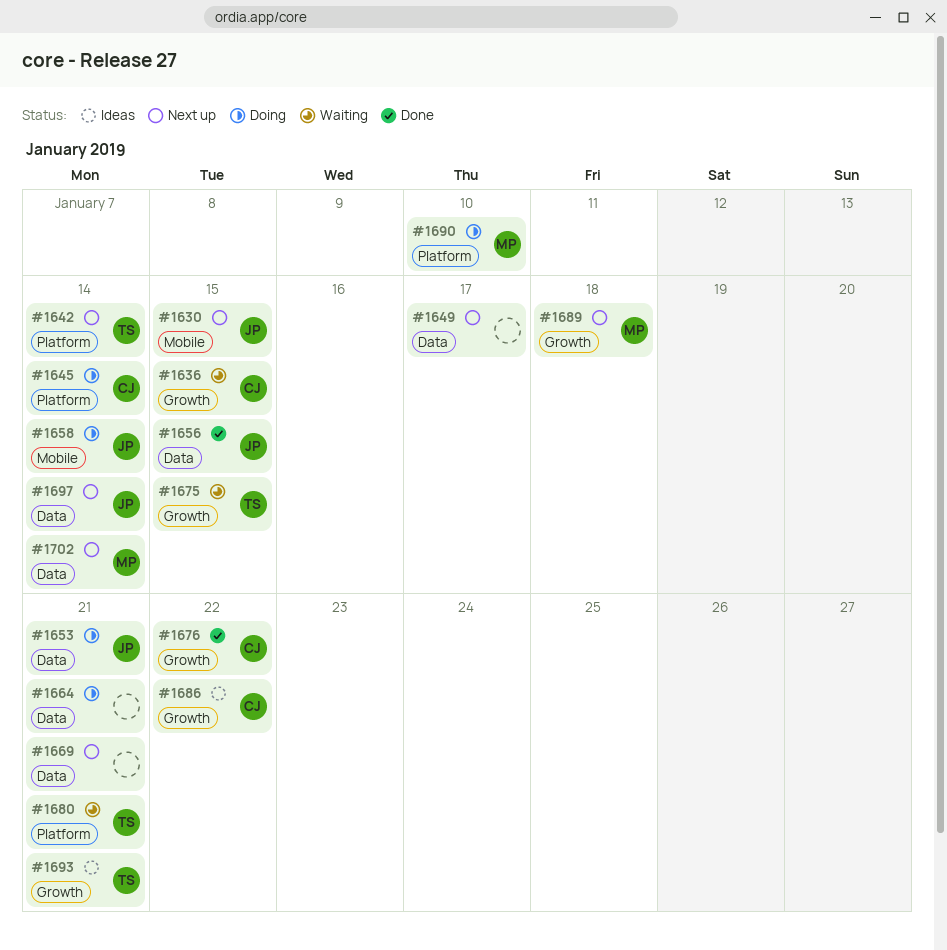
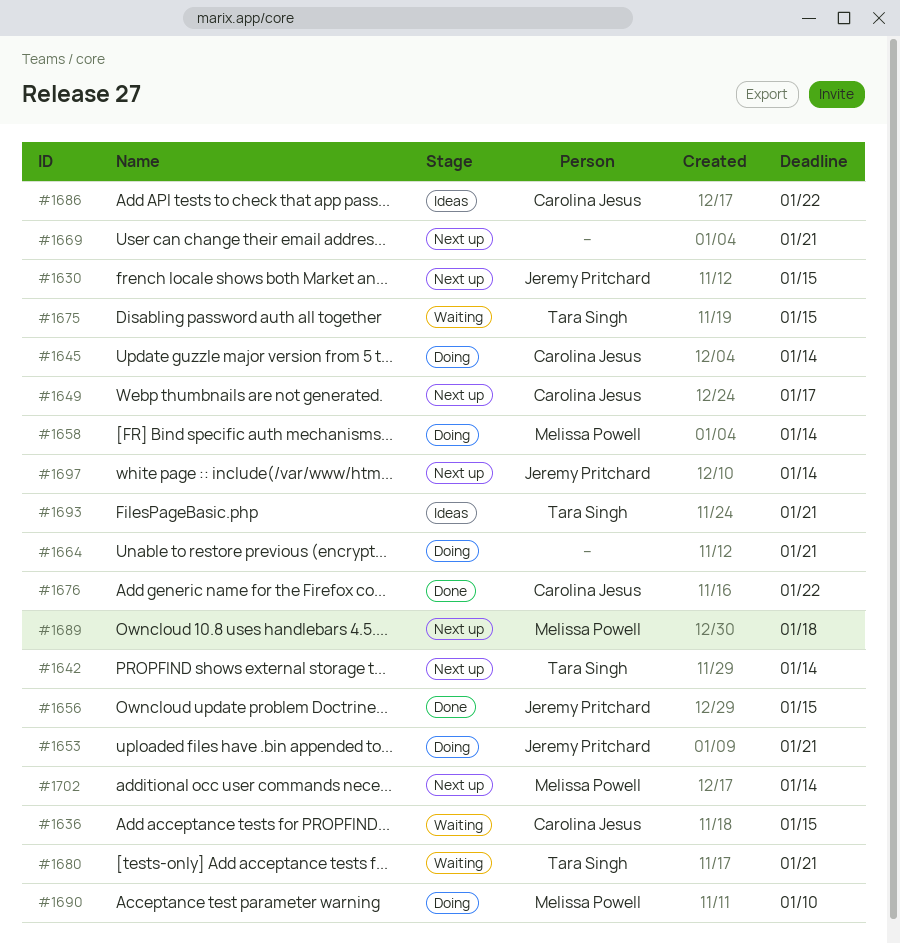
#1649, owner: none -> Carolina Jesus
#1658, owner: Jeremy Pritchard -> Melissa Powell

